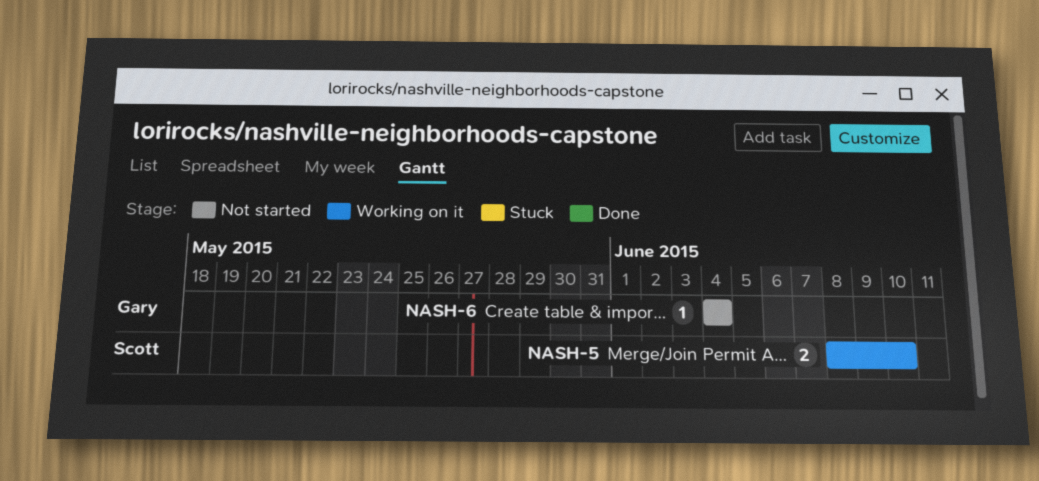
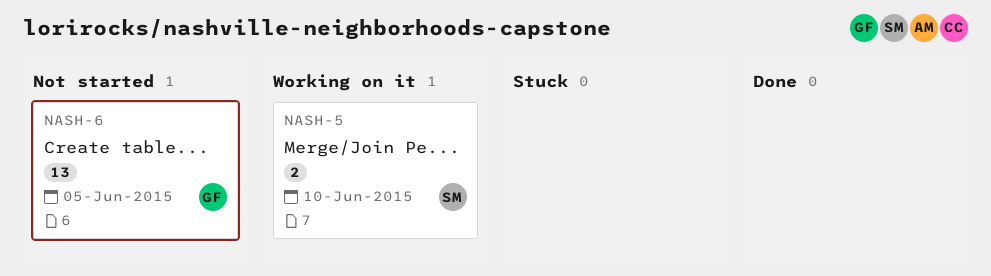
NASH-6, estimate: 1 -> 13
NASH-6, due: Jun 4 -> Jun 5

